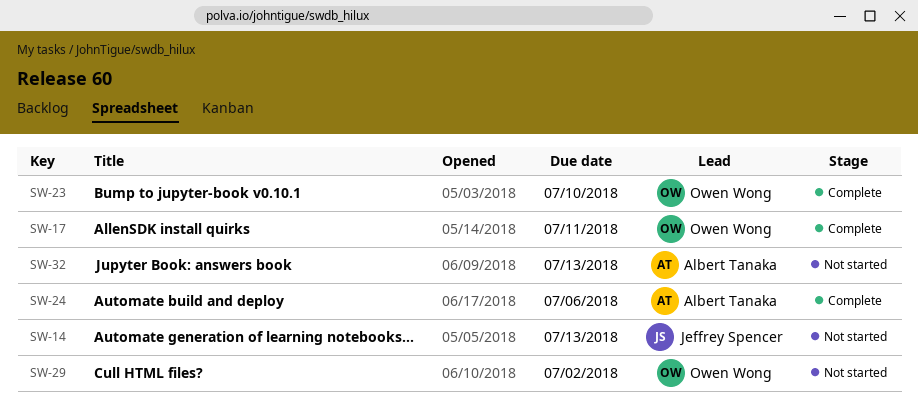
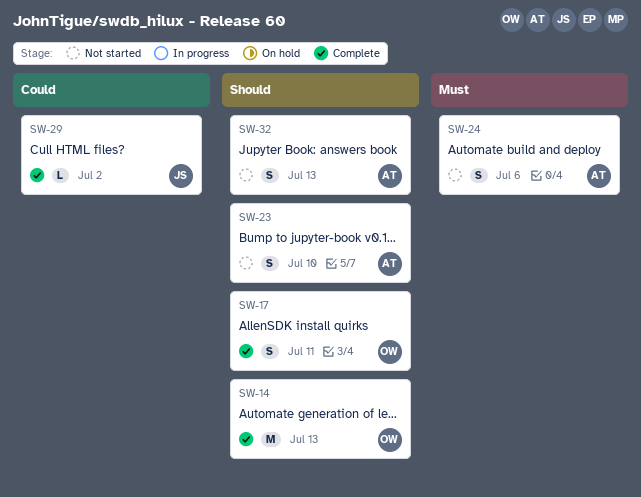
SW-14, status: Not started -> Complete
SW-14, owner: Jeffrey Spencer -> Owen Wong
SW-23, status: Complete -> Not started
SW-23, owner: Owen Wong -> Albert Tanaka
SW-24, status: Complete -> Not started
SW-29, status: Not started -> Complete
SW-29, owner: Owen Wong -> Jeffrey Spencer

